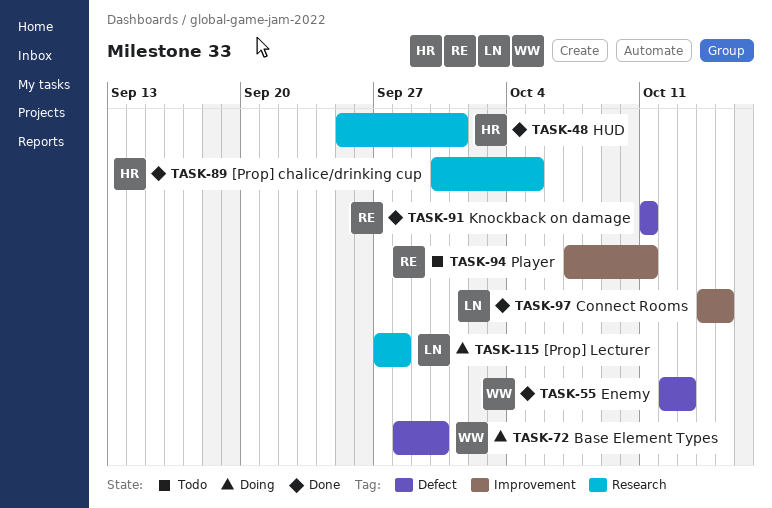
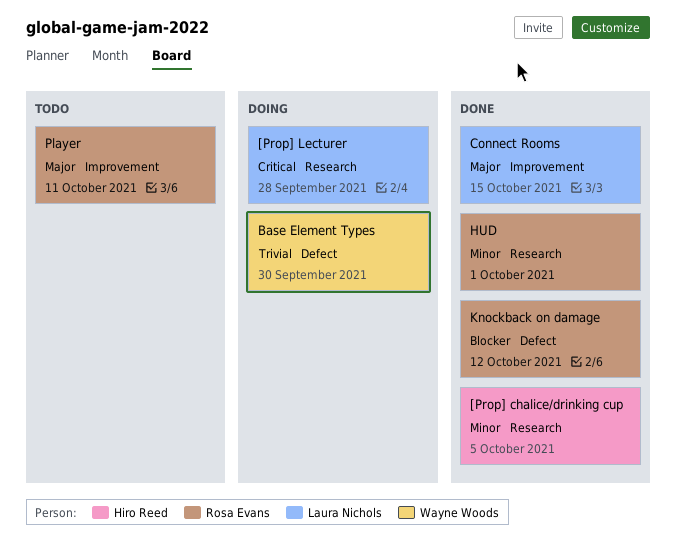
Enemy: present -> none
HUD, owner: Hiro Reed -> Rosa Evans
Knockback on damage, due: Oct 11 -> Oct 12

